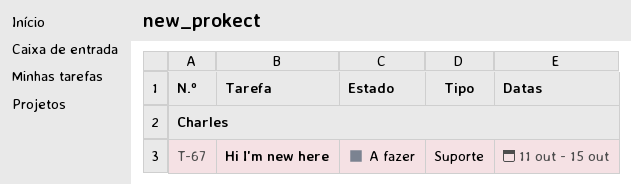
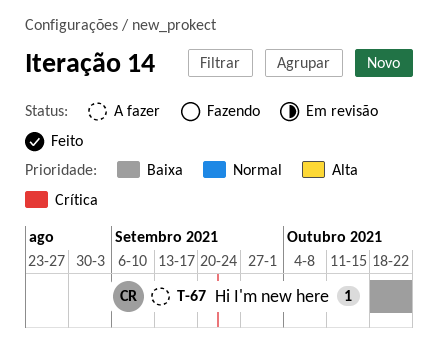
T-67, start: Oct 11 -> Oct 18
T-67, due: Oct 15 -> Oct 22

